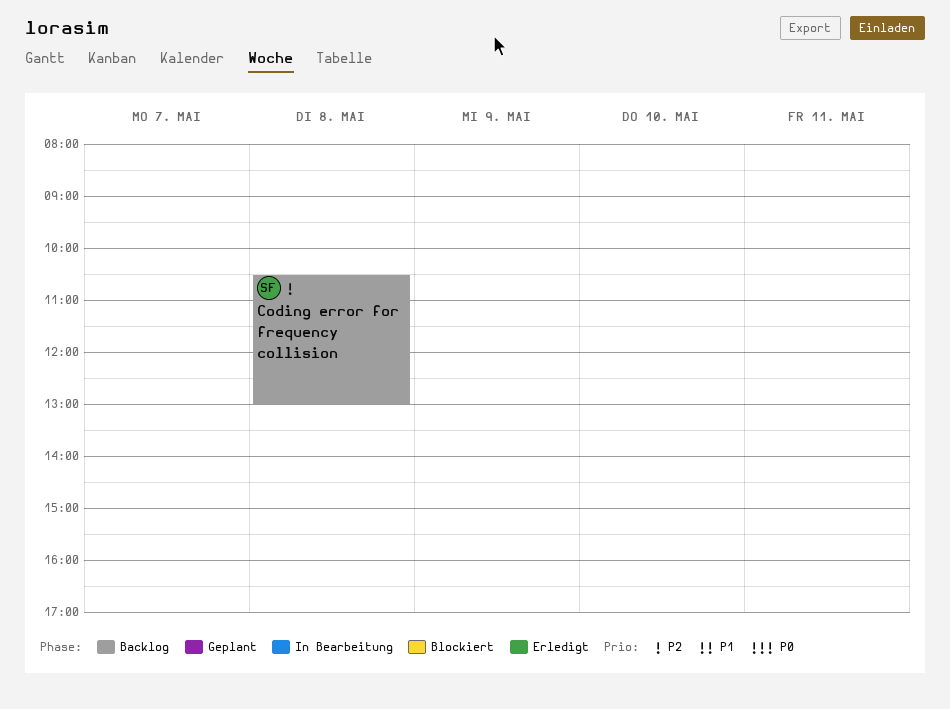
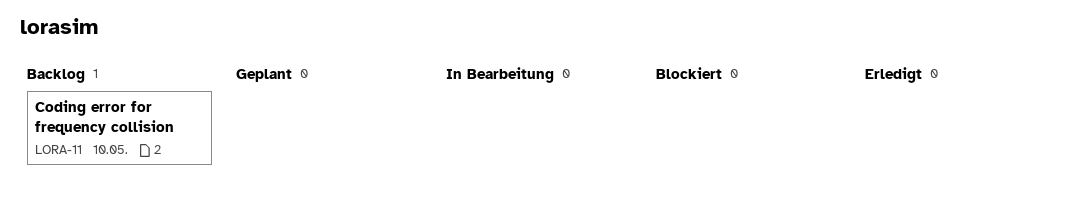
Coding error for frequency collision, day: May 8 -> May 10

